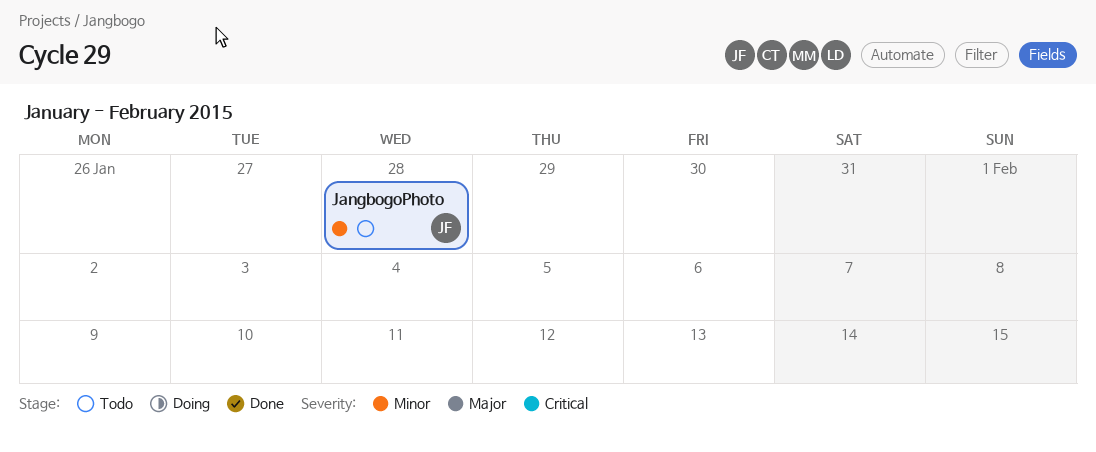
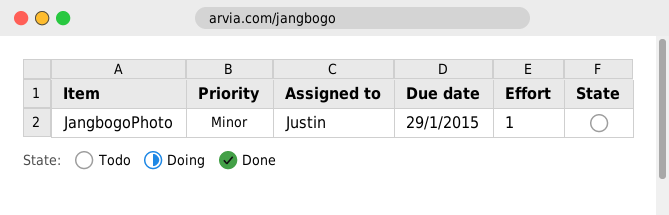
JangbogoPhoto, due: Jan 28 -> Jan 29

